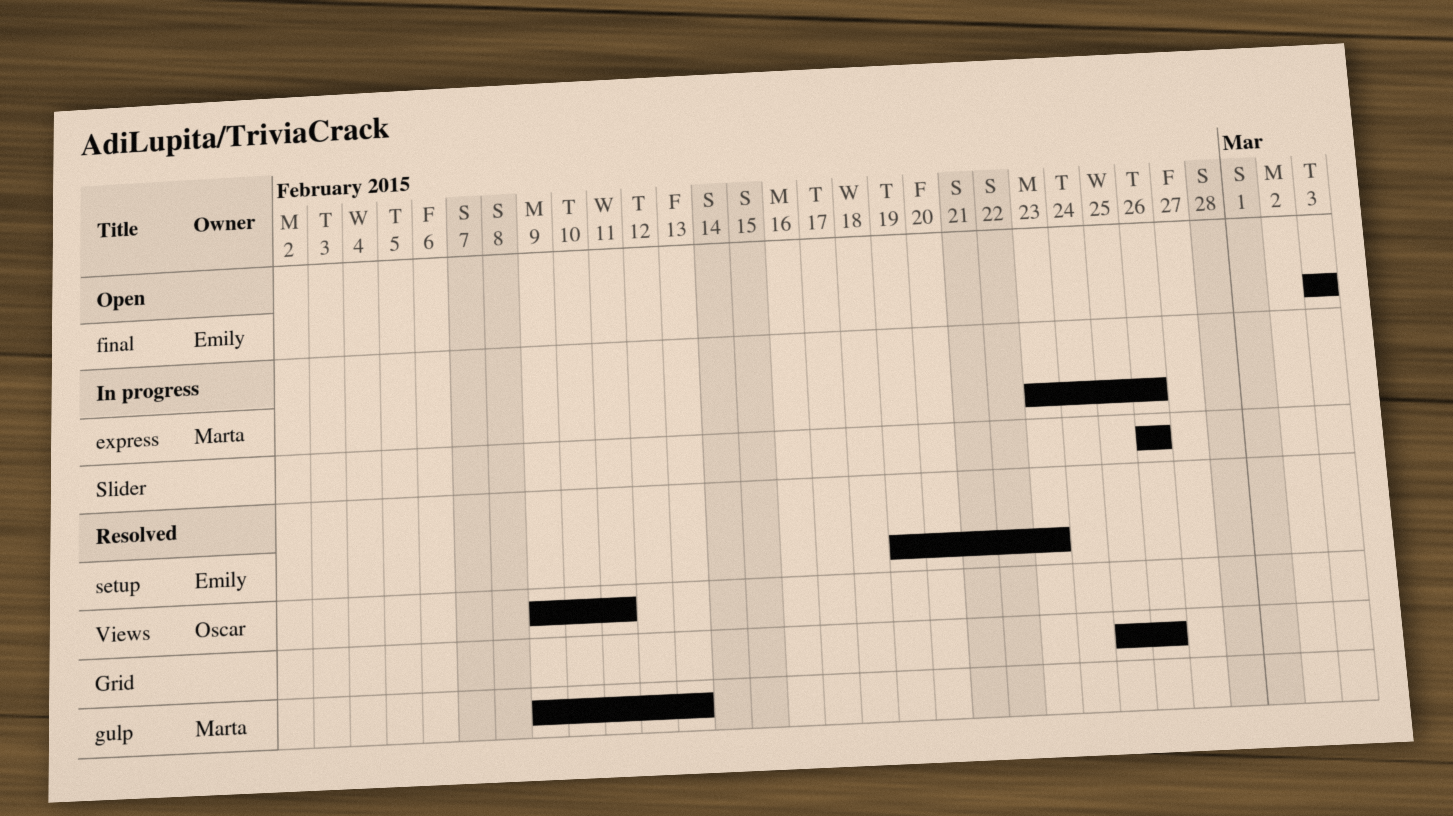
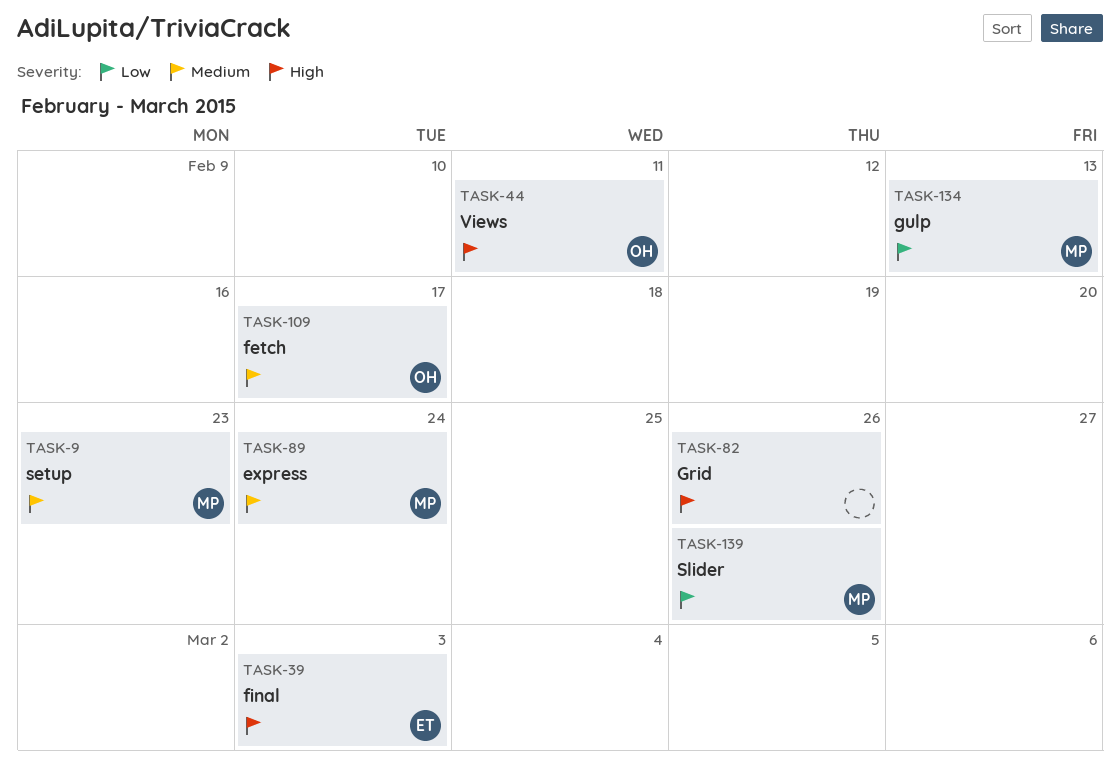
express, due: Feb 26 -> Feb 24
fetch: none -> present
setup, owner: Emily -> Marta
Slider, owner: none -> Marta

